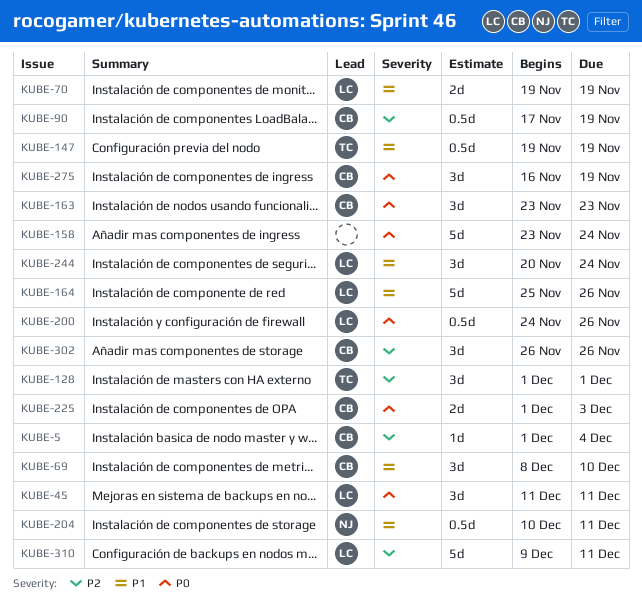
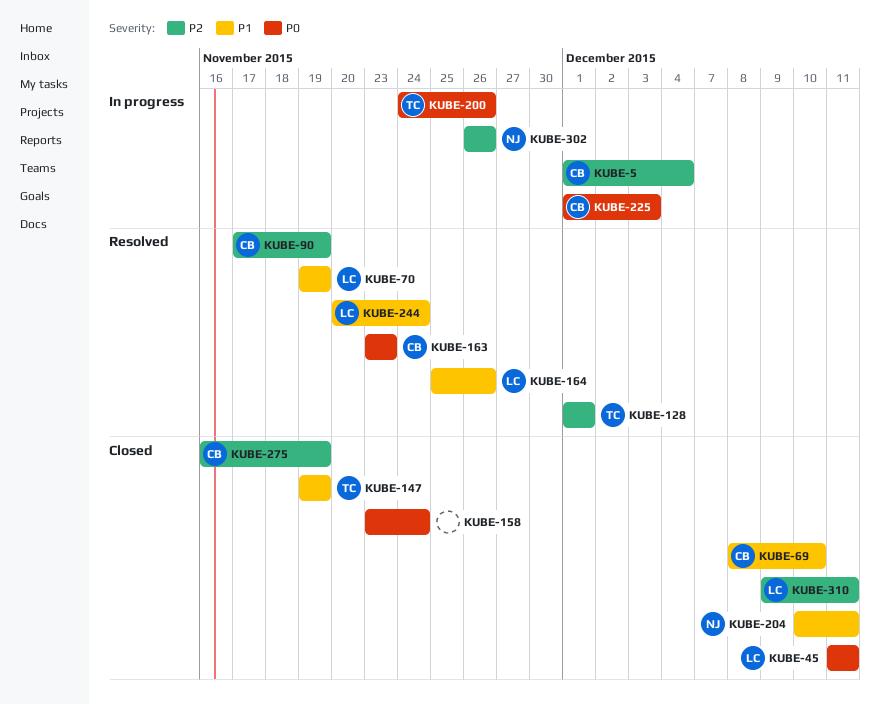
KUBE-200, owner: LC -> TC
KUBE-275, priority: P0 -> P2
KUBE-302, owner: CB -> NJ

